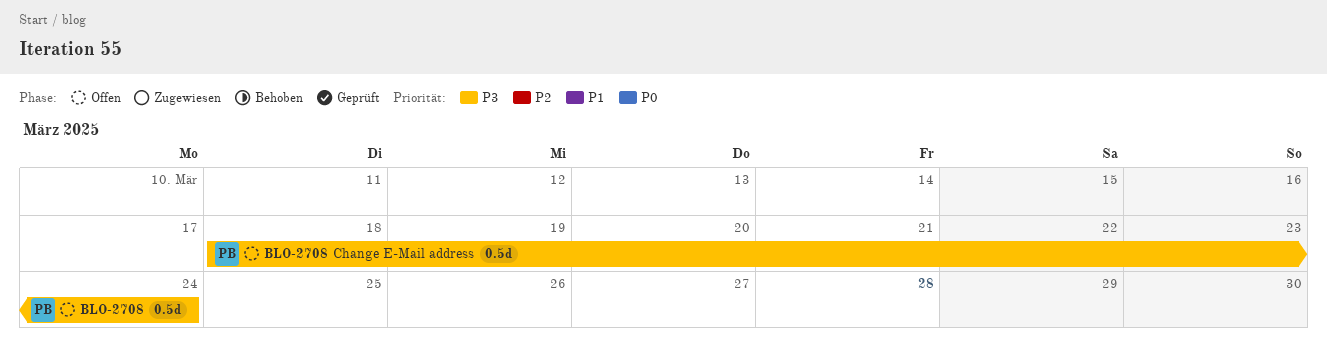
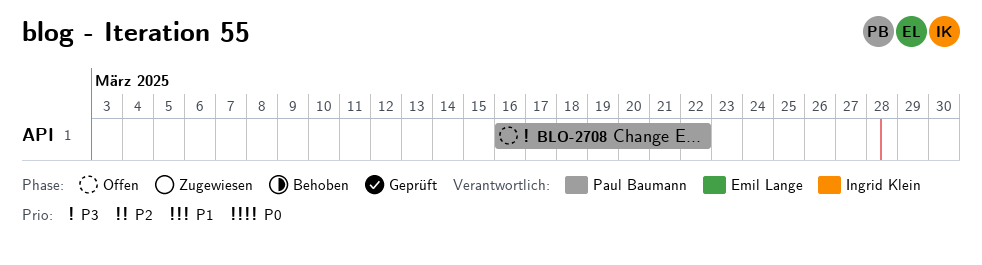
BLO-2708, start: Mar 18 -> Mar 16
BLO-2708, due: Mar 24 -> Mar 22

